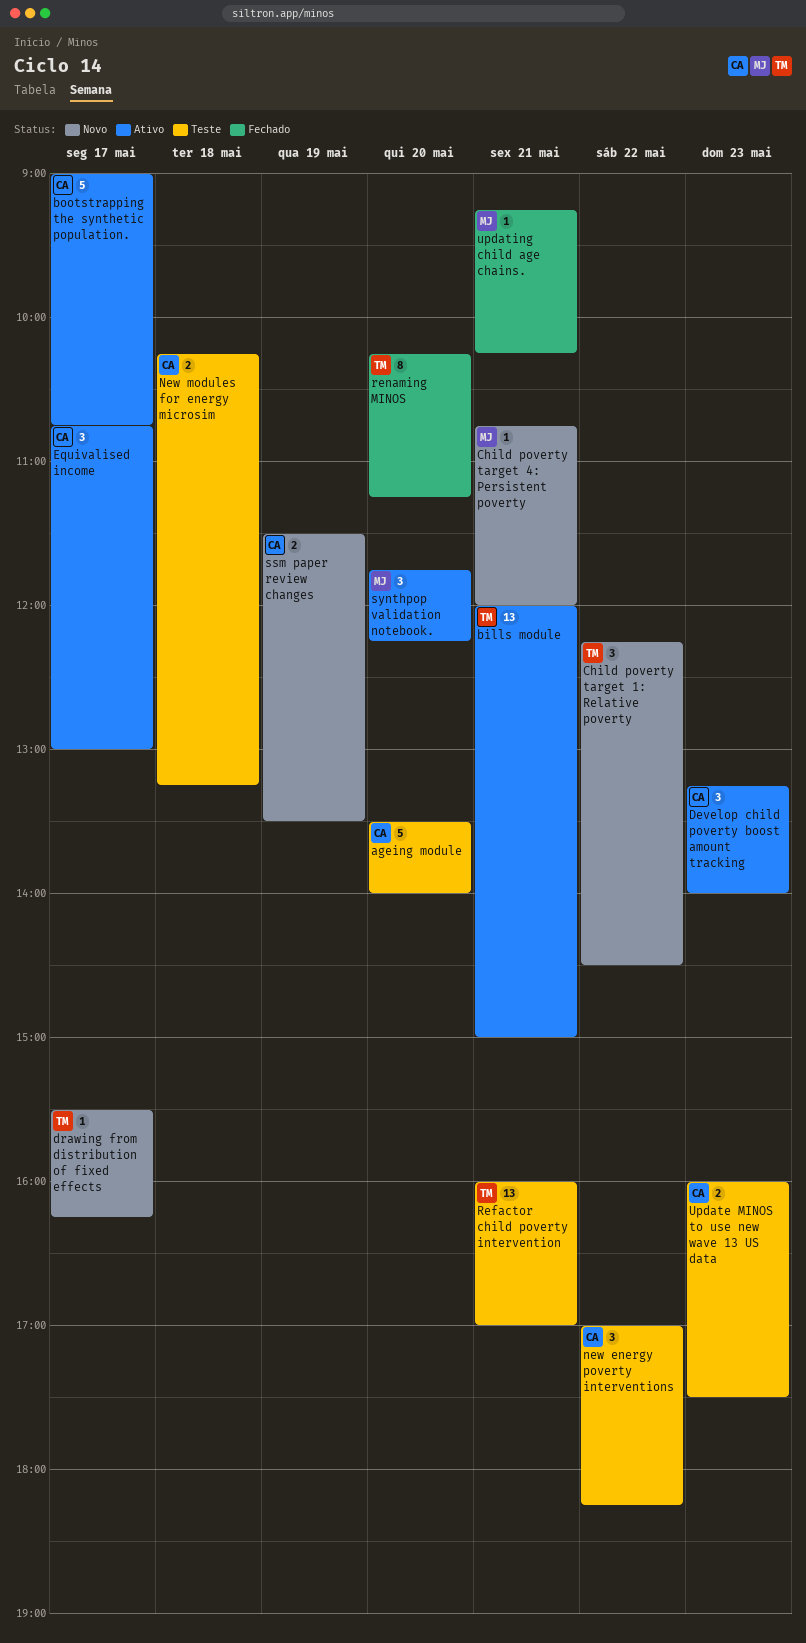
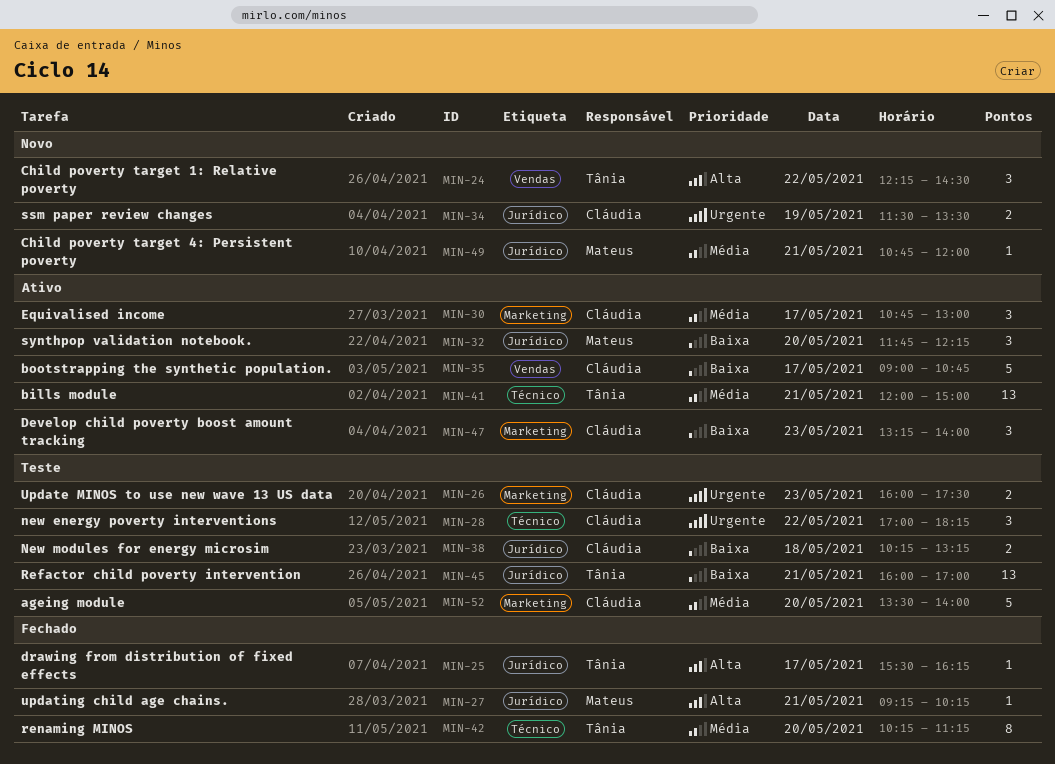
drawing from distribution of fixed effects, status: Novo -> Fechado

